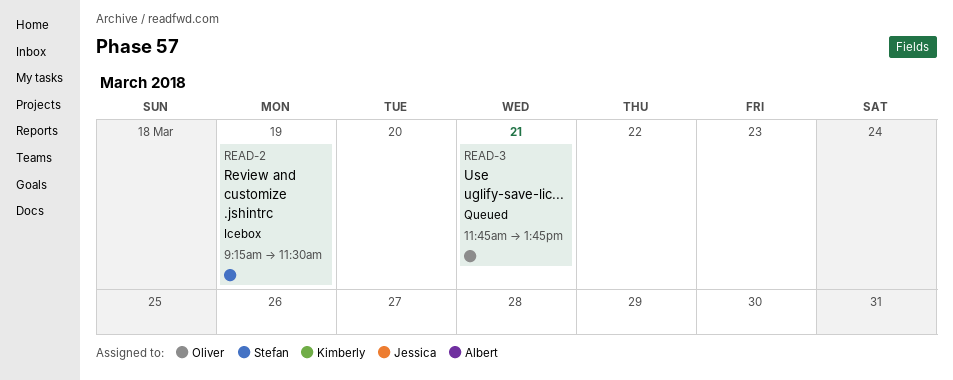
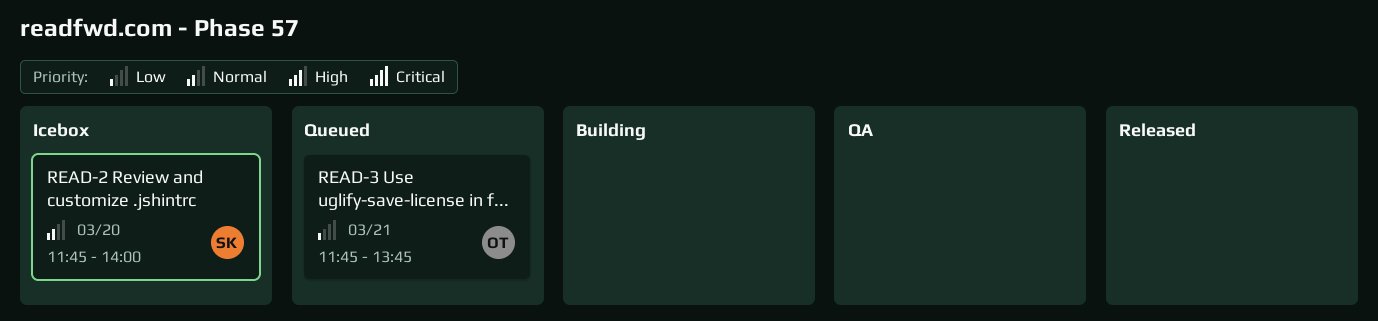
READ-2, day: Mar 19 -> Mar 20
READ-2, begins: 09:15 -> 11:45
READ-2, ends: 11:30 -> 14:00

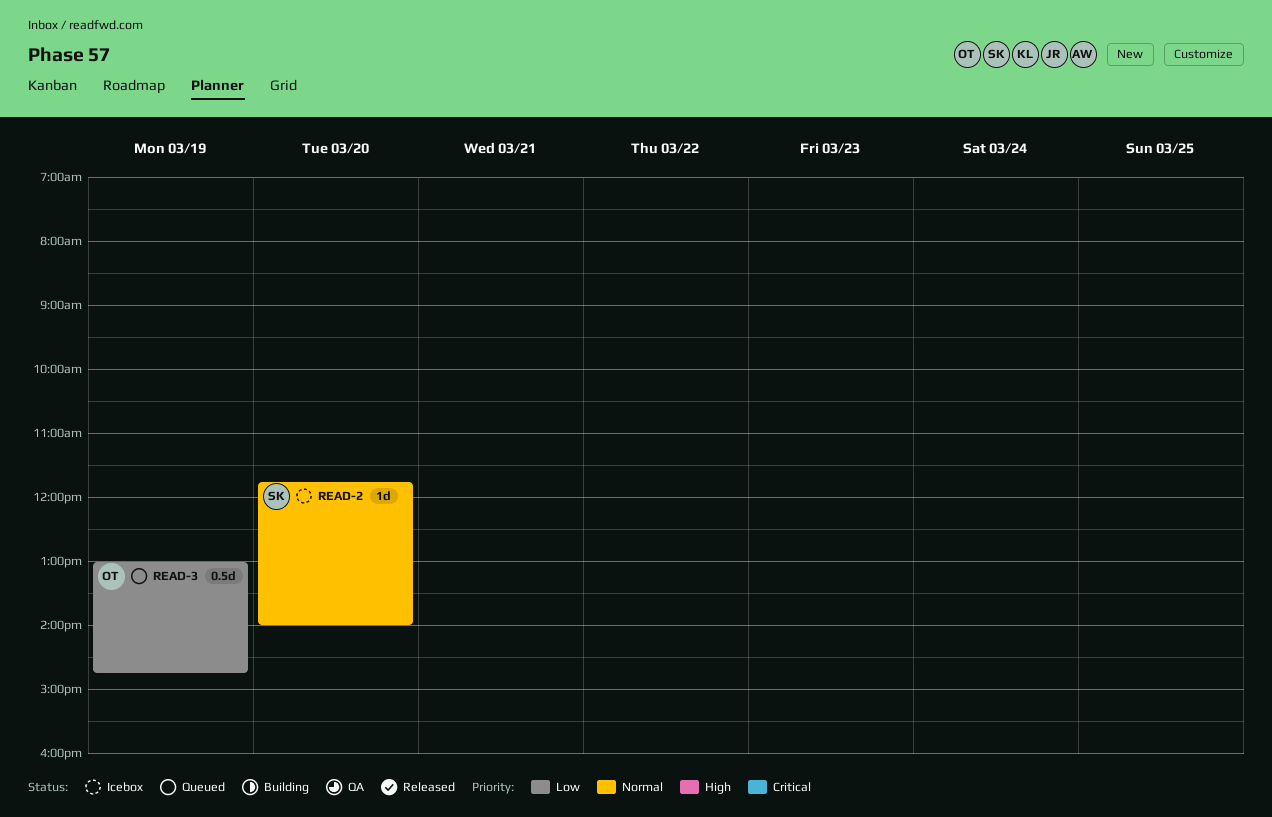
READ-3, day: Mar 21 -> Mar 19
READ-3, begins: 11:45 -> 13:00
READ-3, ends: 13:45 -> 14:45

